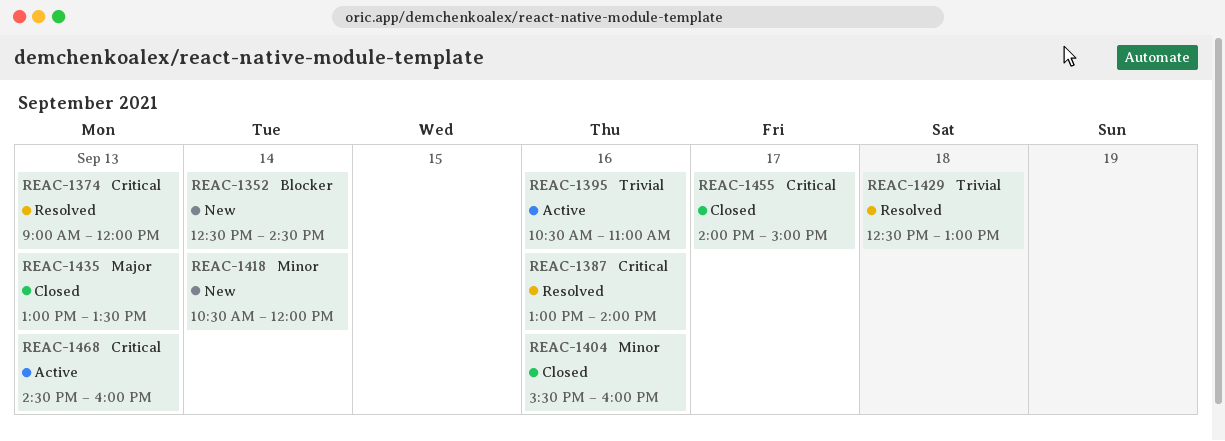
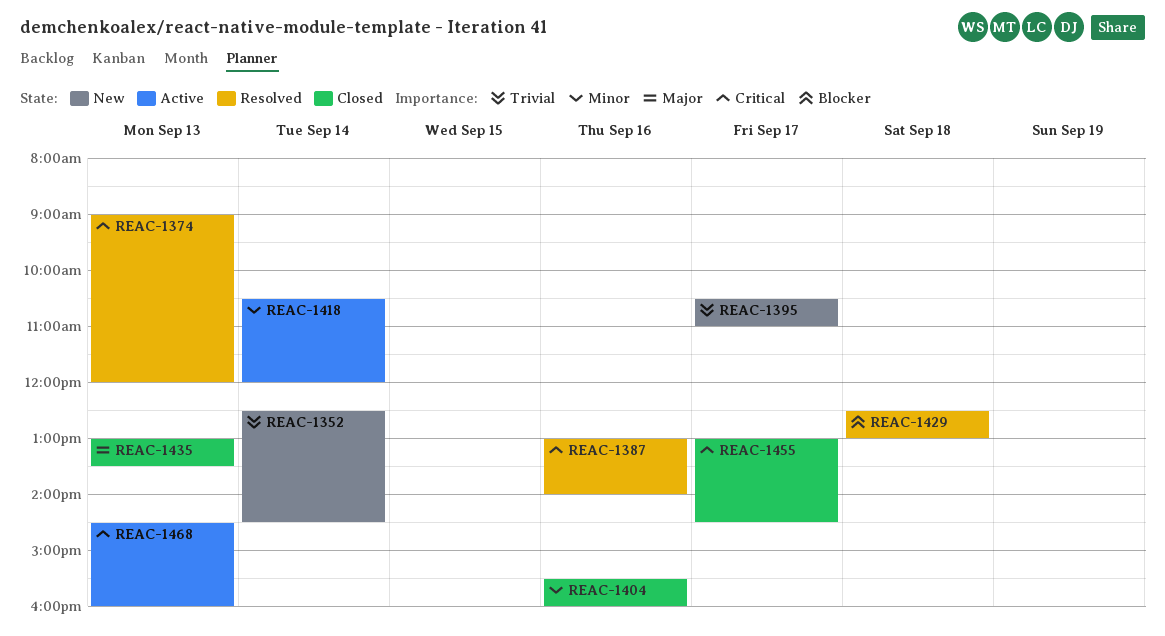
REAC-1352, priority: Blocker -> Trivial
REAC-1395, status: Active -> New
REAC-1395, day: Sep 16 -> Sep 17
REAC-1418, status: New -> Active
REAC-1429, priority: Trivial -> Blocker
REAC-1455, begins: 14:00 -> 13:00
REAC-1455, ends: 15:00 -> 14:30

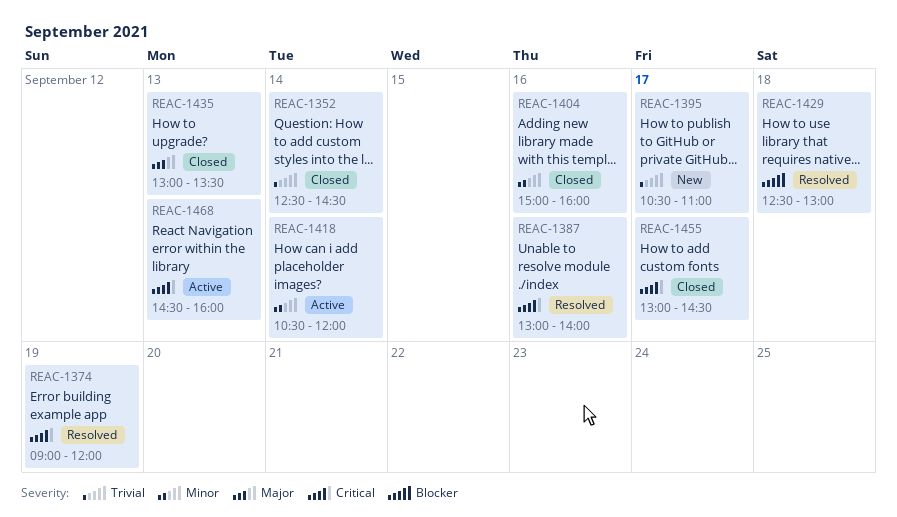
REAC-1352, status: New -> Closed
REAC-1374, day: Sep 13 -> Sep 19
REAC-1404, begins: 15:30 -> 15:00

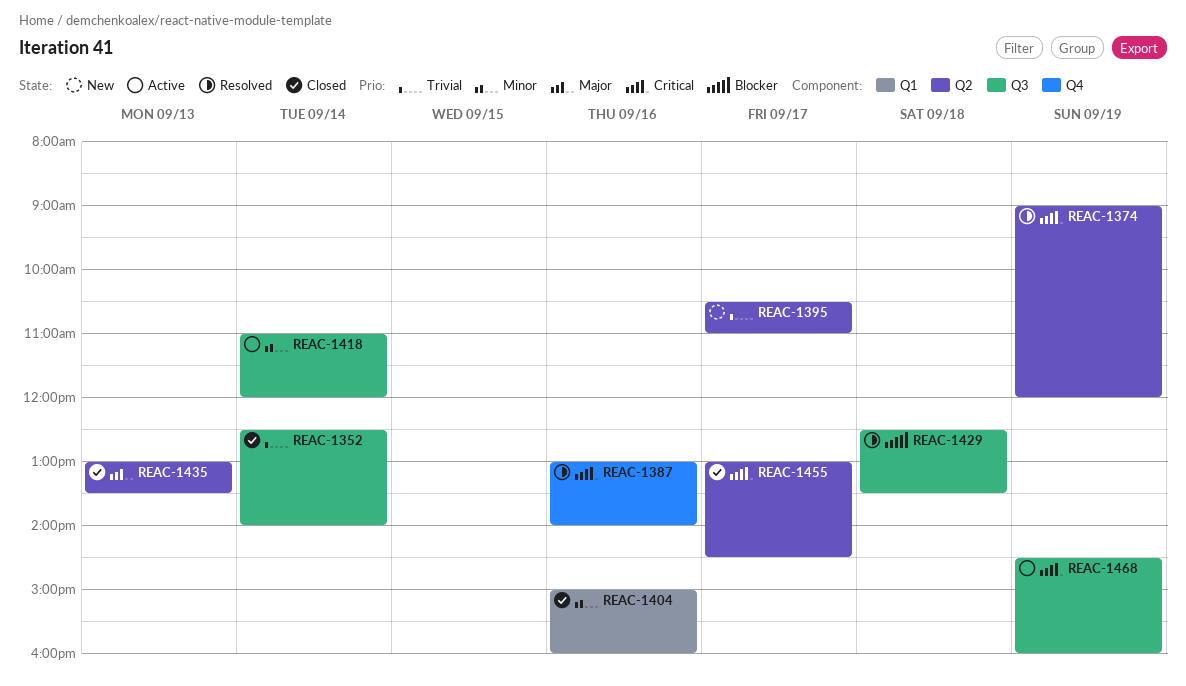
REAC-1352, ends: 14:30 -> 14:00
REAC-1418, begins: 10:30 -> 11:00
REAC-1429, ends: 13:00 -> 13:30
REAC-1468, day: Sep 13 -> Sep 19

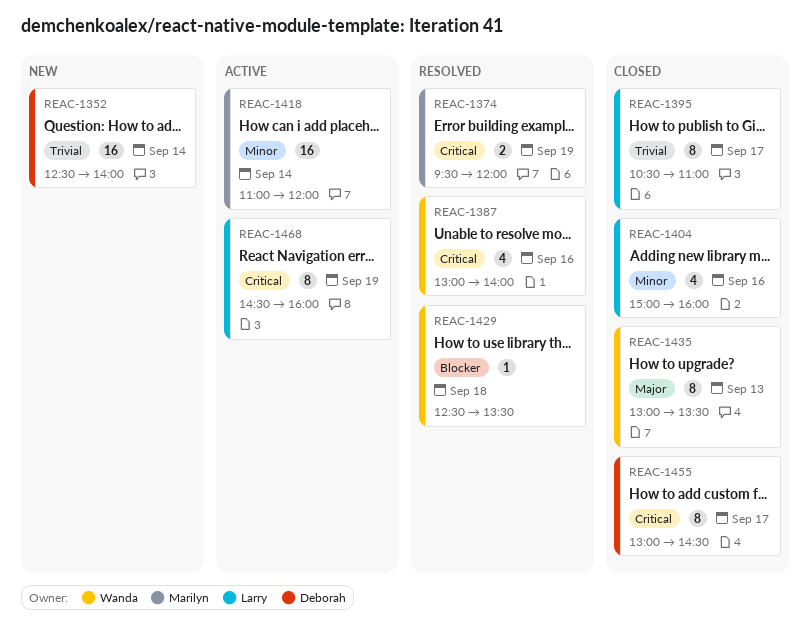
REAC-1352, status: Closed -> New
REAC-1374, begins: 09:00 -> 09:30
REAC-1395, status: New -> Closed

